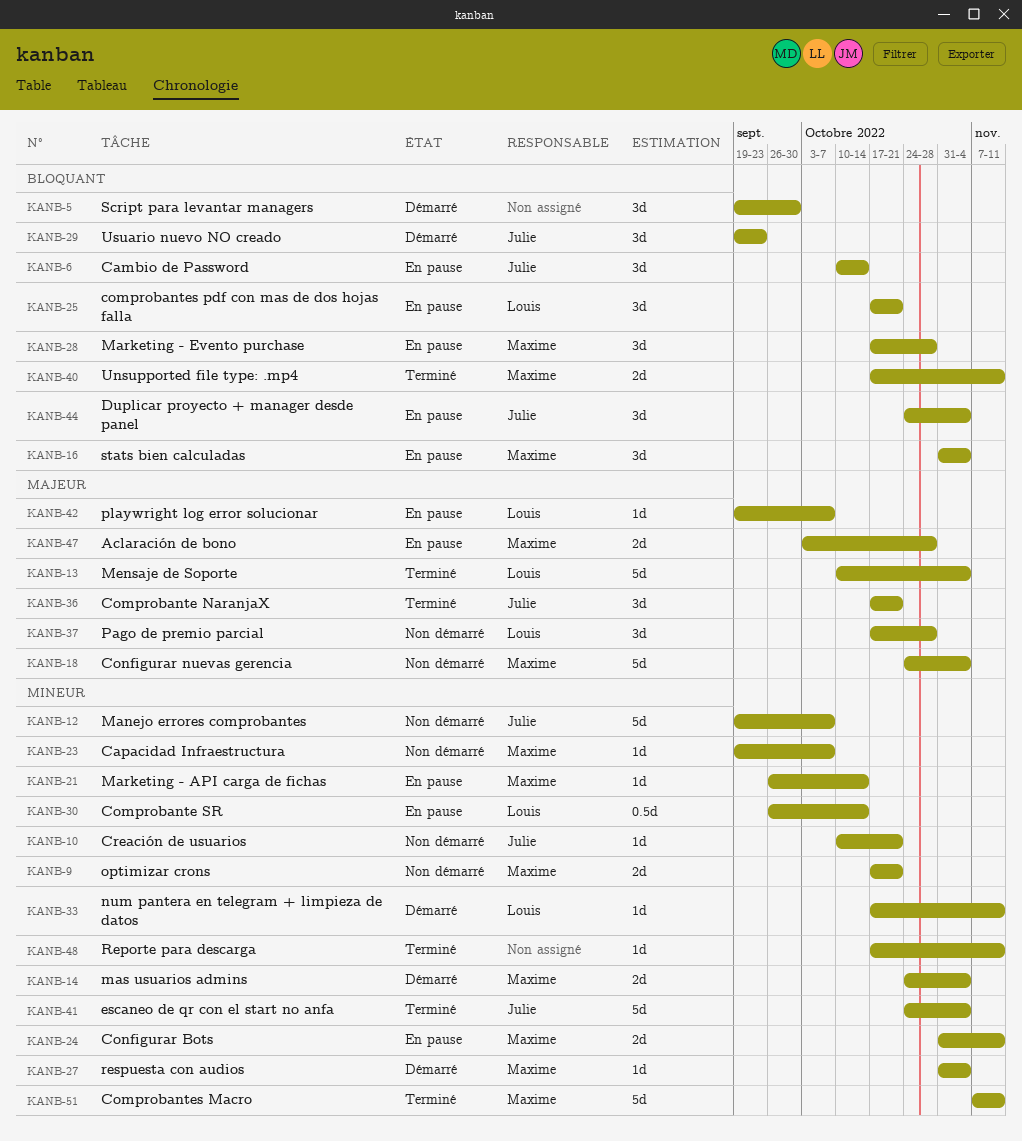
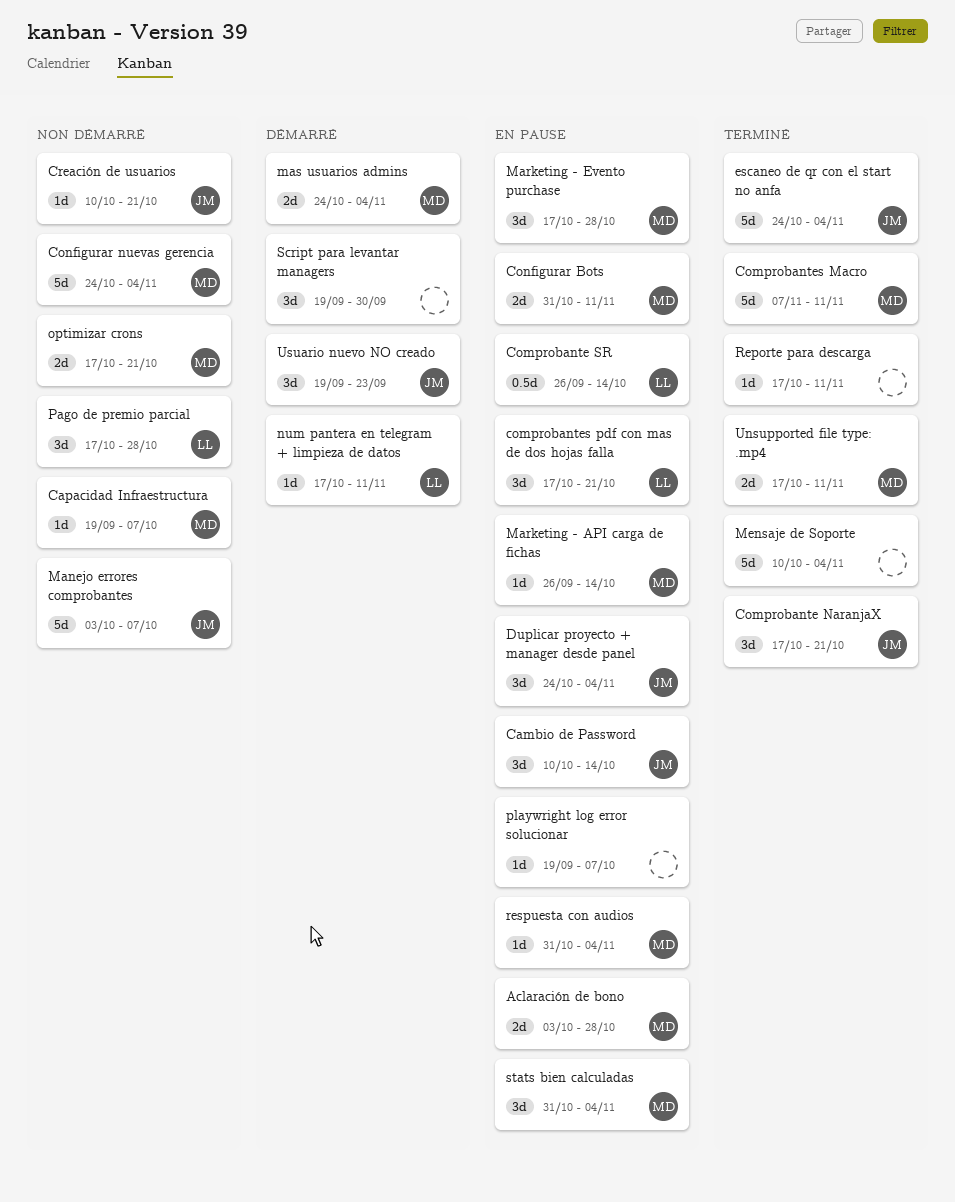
Manejo errores comprobantes, start: Sep 19 -> Oct 3
Mensaje de Soporte, owner: Louis -> none
playwright log error solucionar, owner: Louis -> none
respuesta con audios, status: Démarré -> En pause

